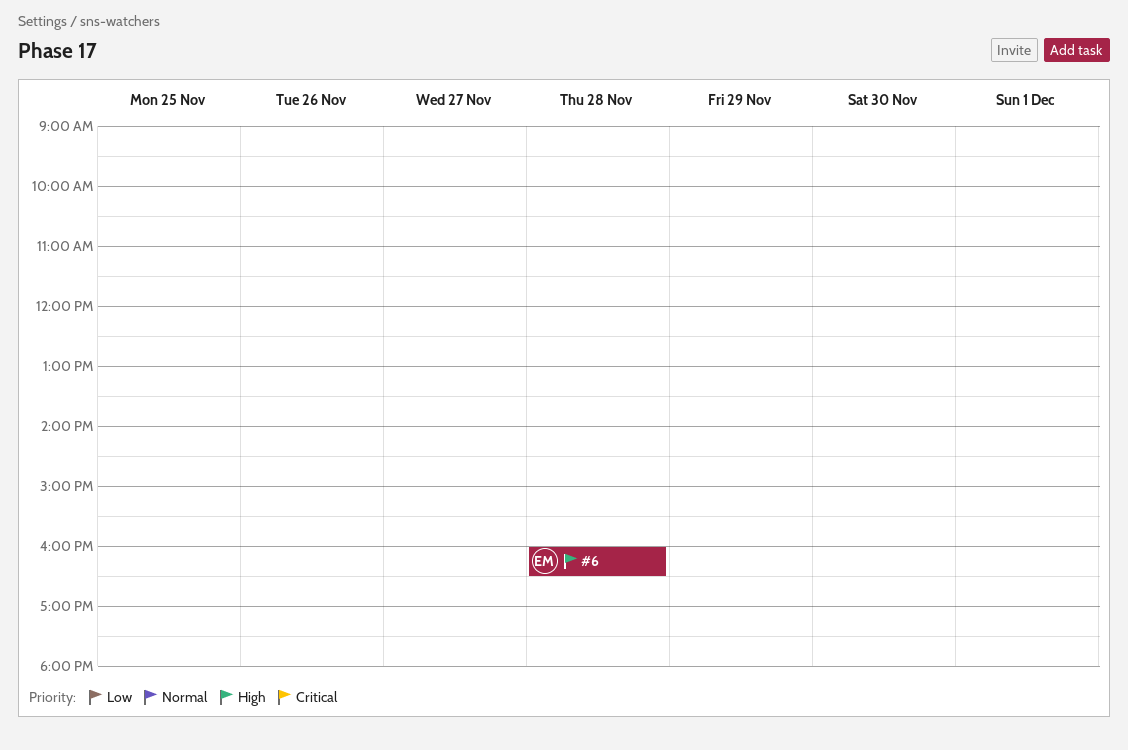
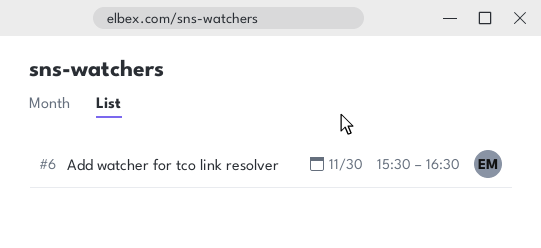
#6, day: Nov 28 -> Nov 30
#6, begins: 16:00 -> 15:30

